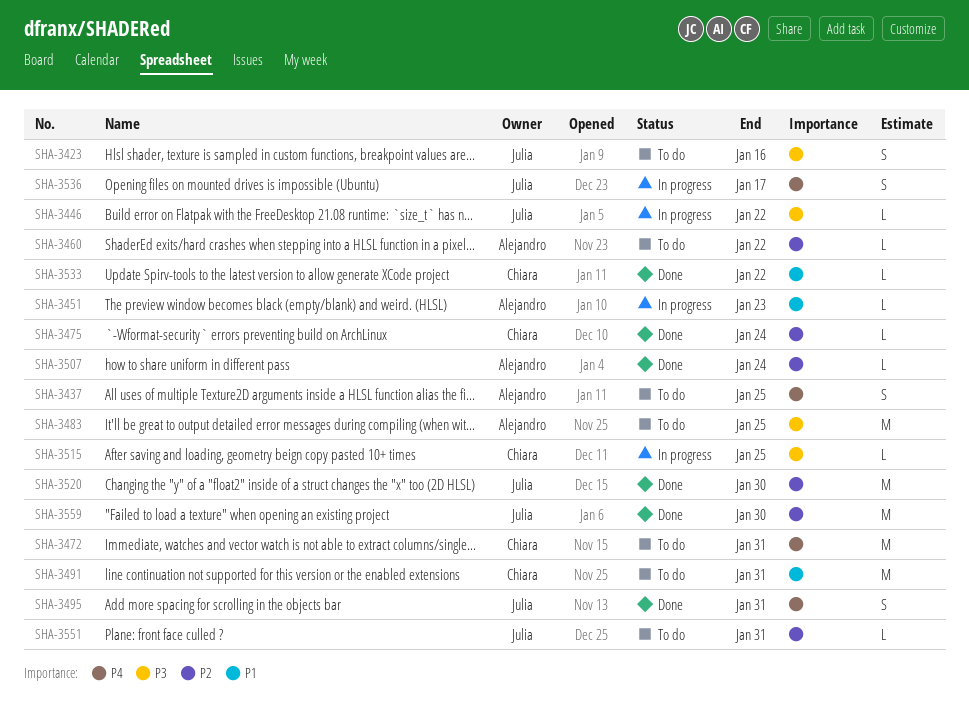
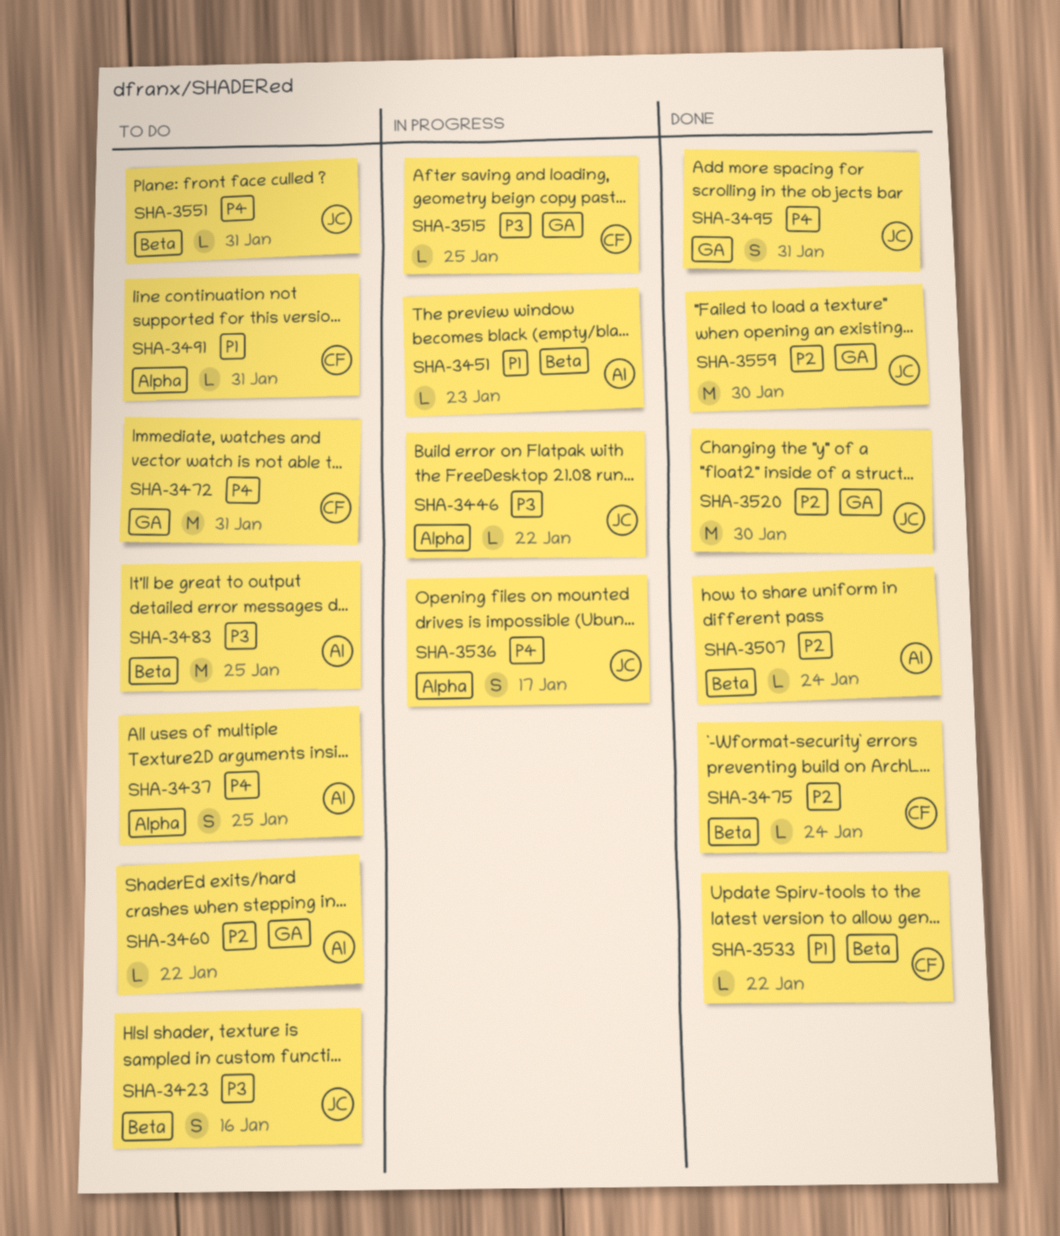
SHA-3491, estimate: M -> L
SHA-3551, priority: P2 -> P4

